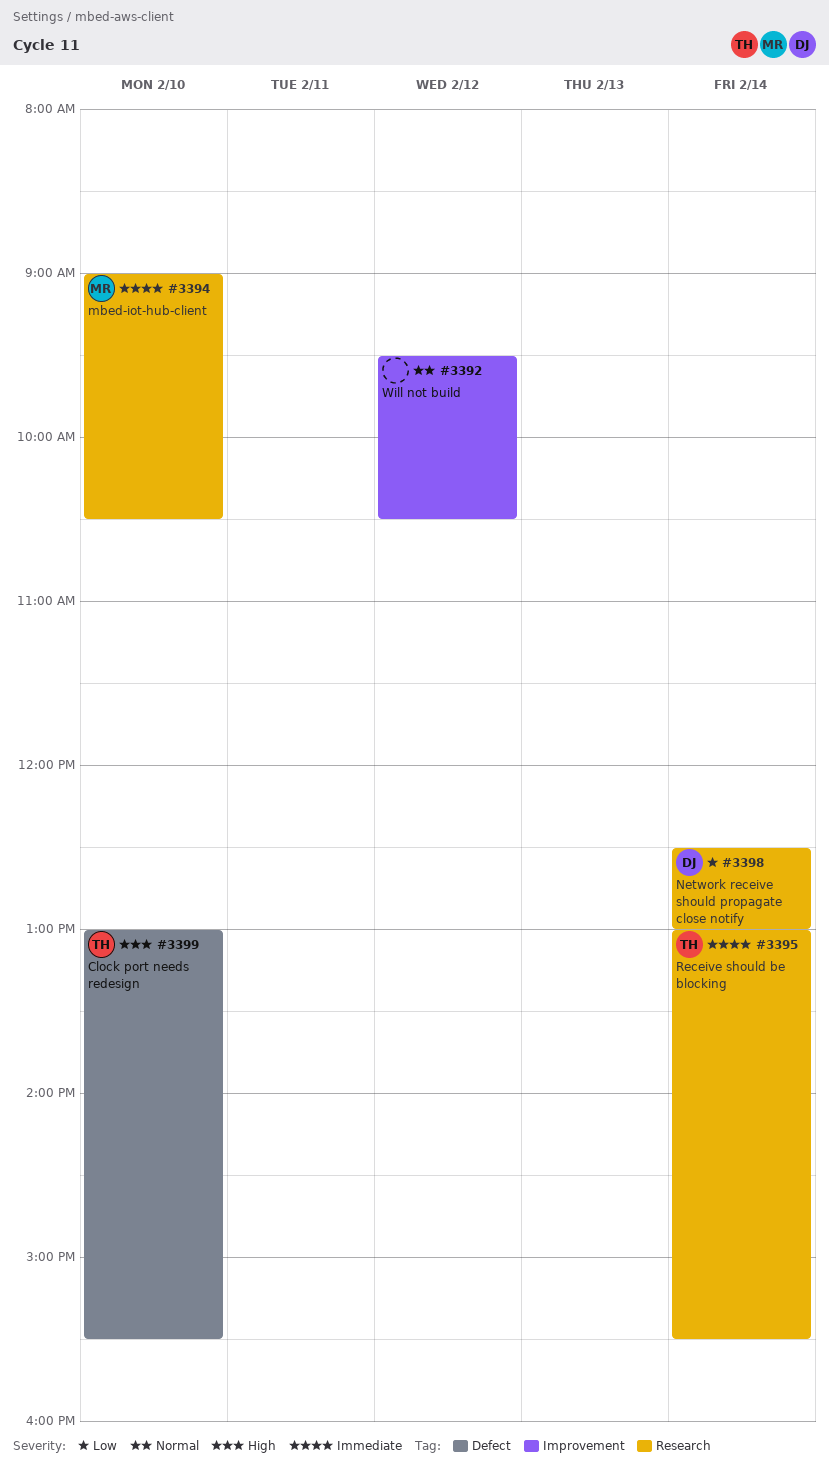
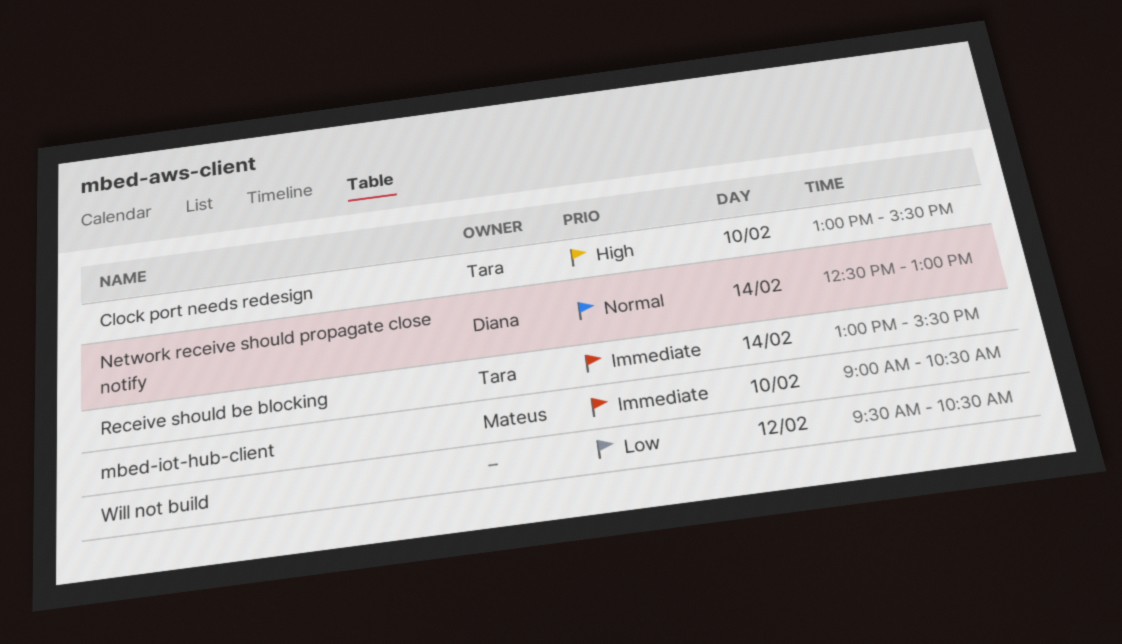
Network receive should propagate close notify, priority: Low -> Normal
Will not build, priority: Normal -> Low

